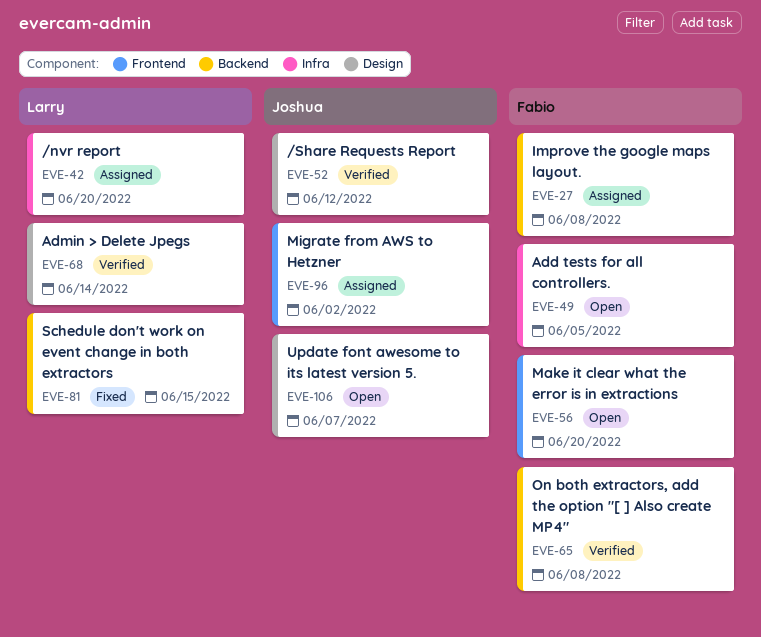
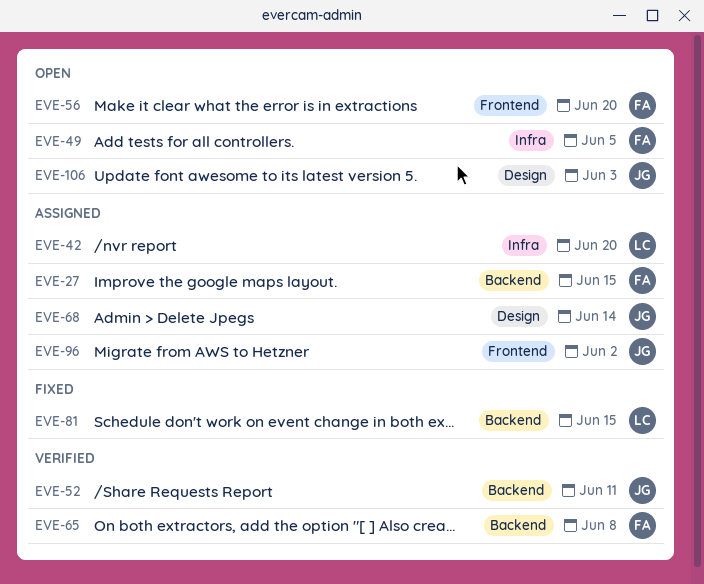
EVE-27, due: Jun 8 -> Jun 15
EVE-52, label: Design -> Backend
EVE-52, due: Jun 12 -> Jun 11
EVE-68, status: Verified -> Assigned
EVE-68, owner: Larry -> Joshua
EVE-106, due: Jun 7 -> Jun 3

